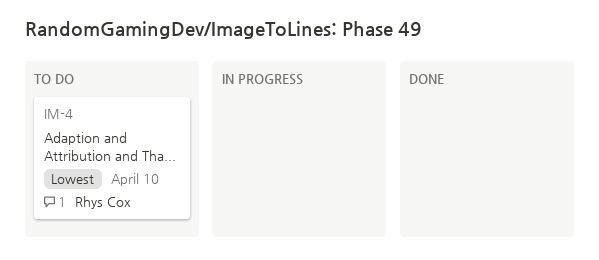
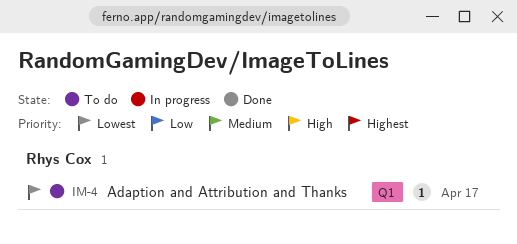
IM-4, due: Apr 10 -> Apr 17

